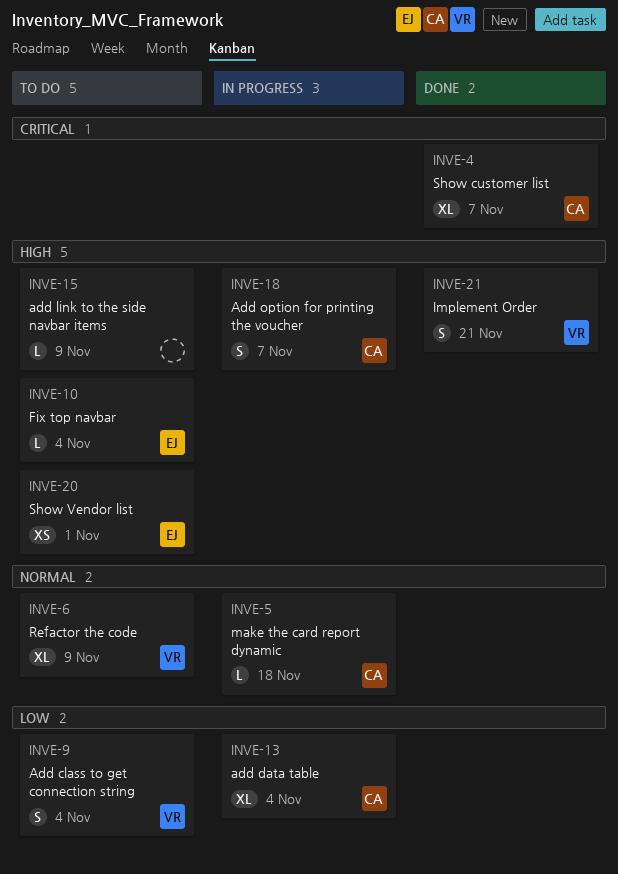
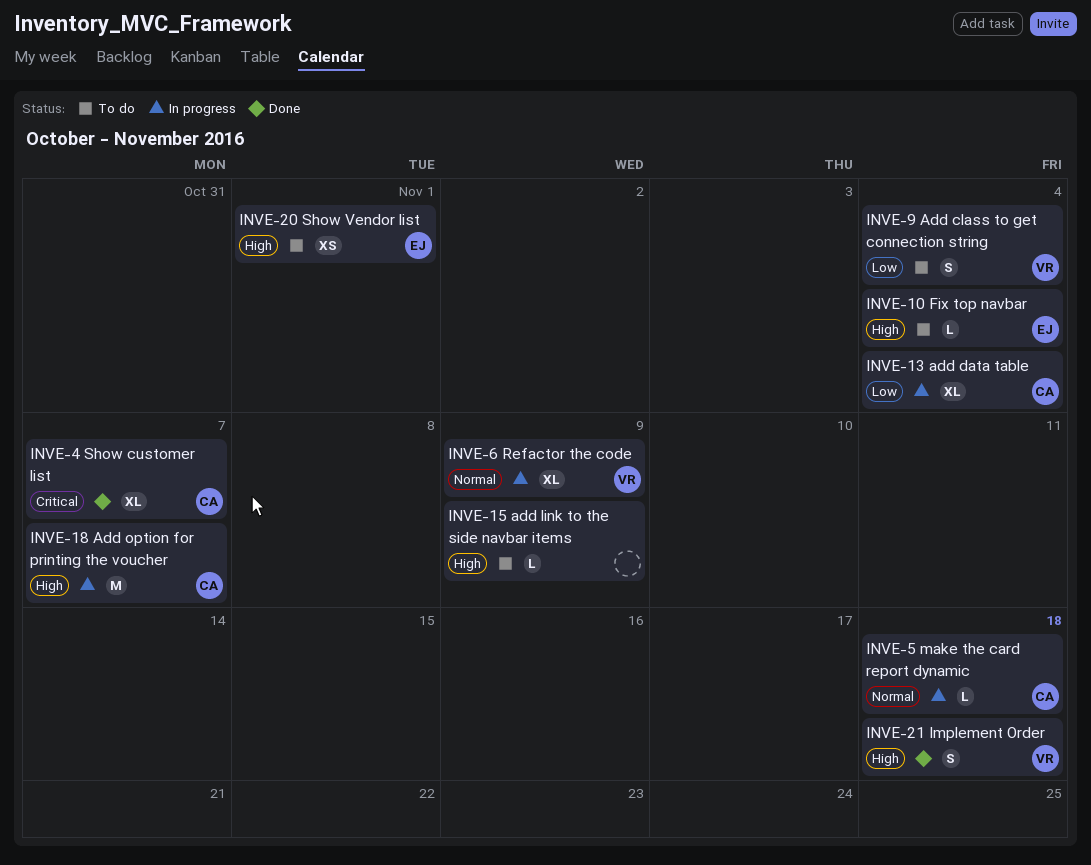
INVE-6, status: To do -> In progress
INVE-18, estimate: S -> M
INVE-21, due: Nov 21 -> Nov 18

